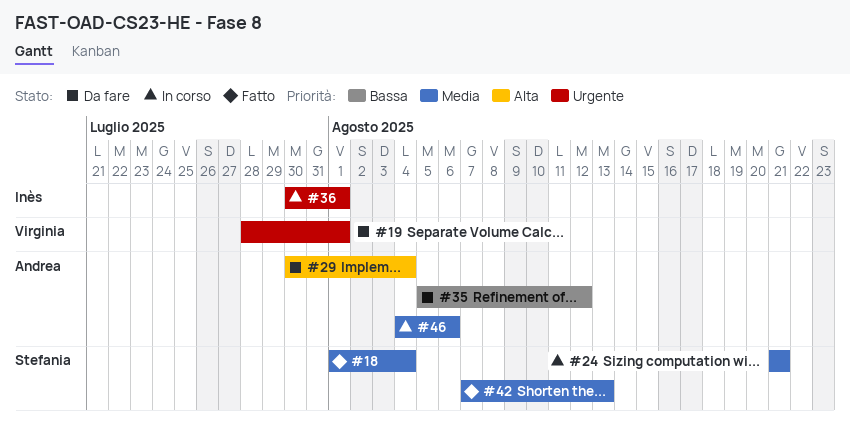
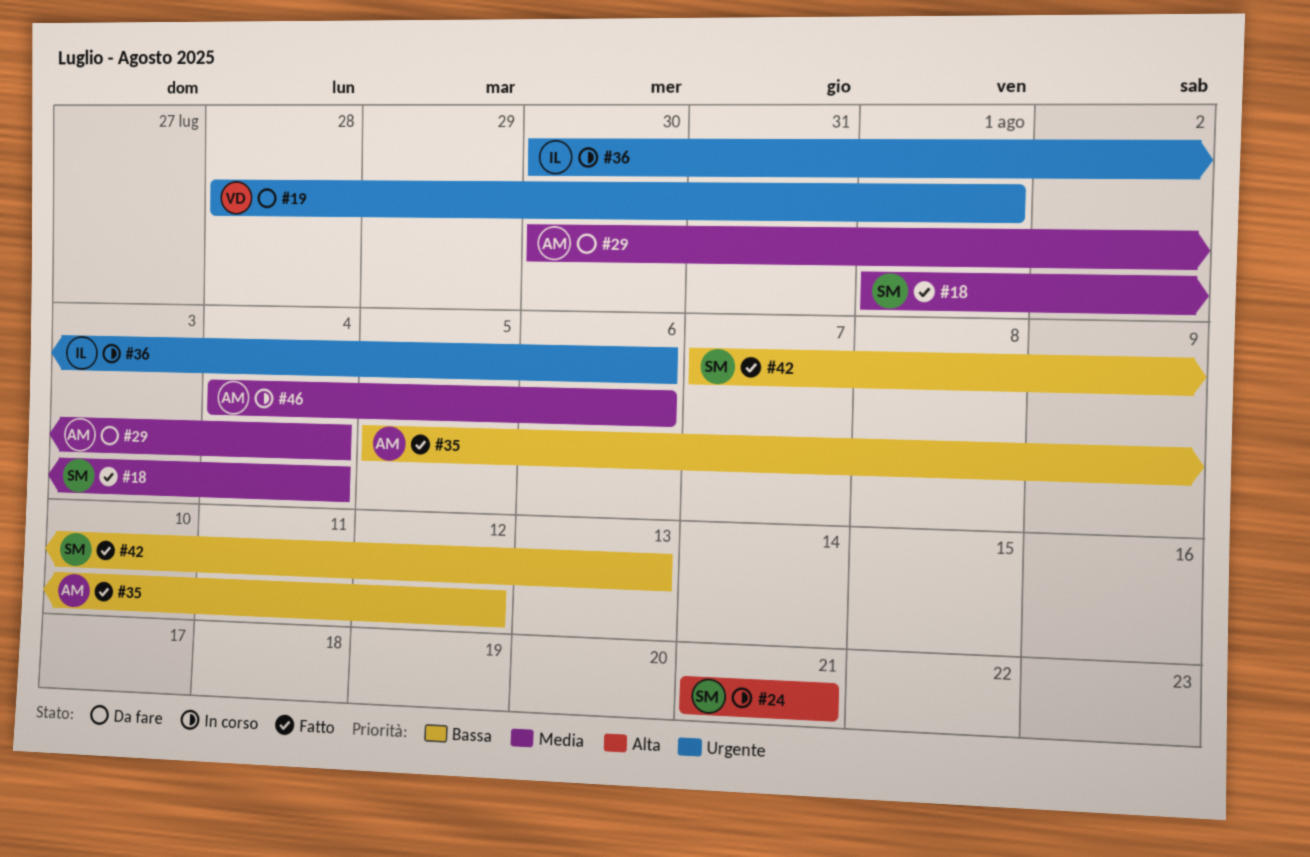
#24, priority: Media -> Alta
#29, priority: Alta -> Media
#35, status: Da fare -> Fatto
#36, due: Aug 1 -> Aug 6
#42, priority: Media -> Bassa

